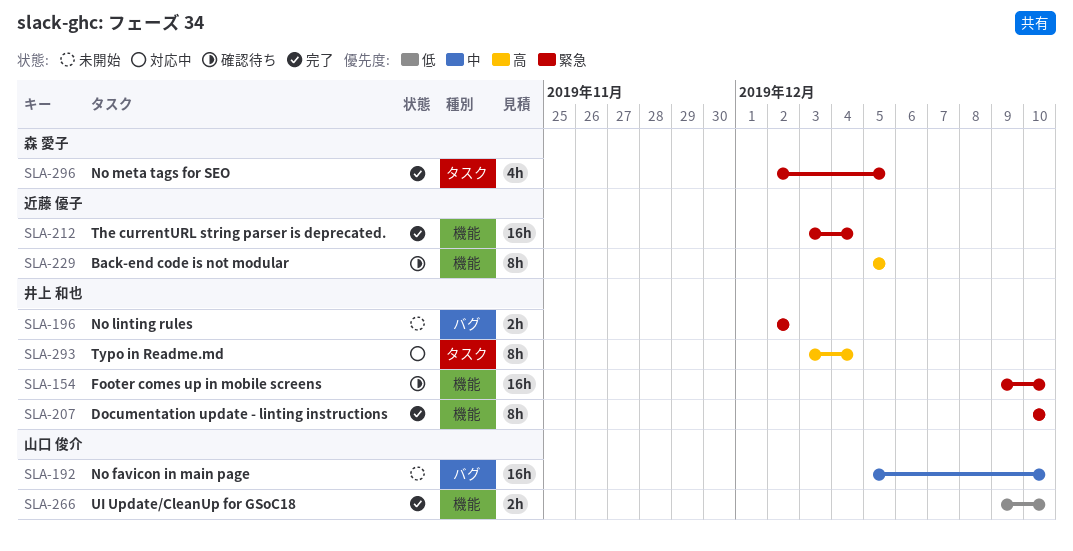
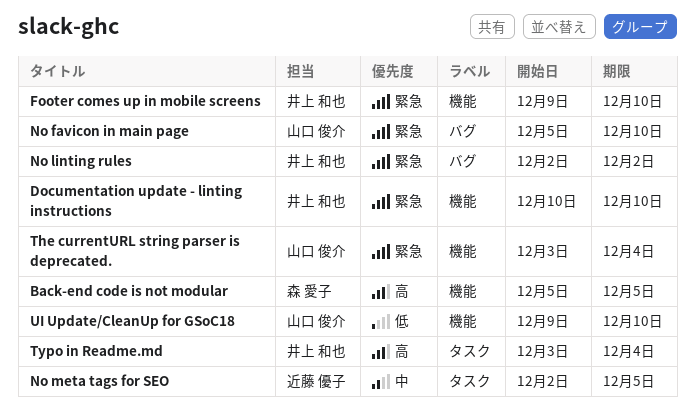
Back-end code is not modular, owner: 近藤 優子 -> 森 愛子
No favicon in main page, priority: 中 -> 緊急
No meta tags for SEO, owner: 森 愛子 -> 近藤 優子
No meta tags for SEO, priority: 緊急 -> 中
The currentURL string parser is deprecated., owner: 近藤 優子 -> 山口 俊介

